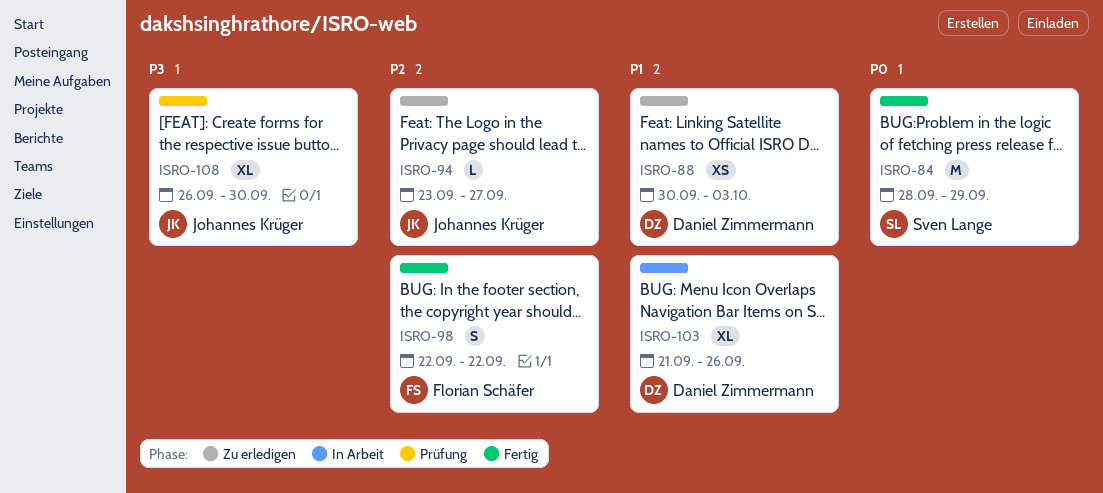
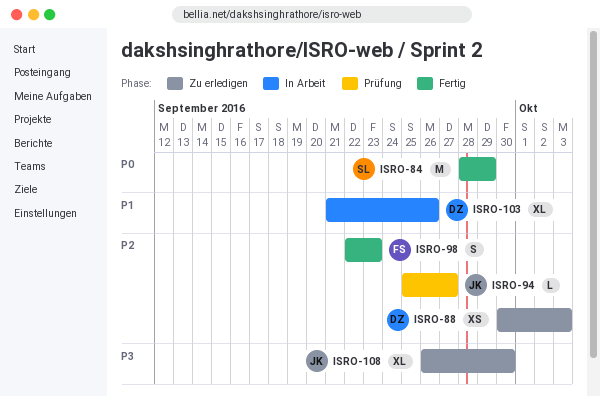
ISRO-88, priority: P1 -> P2
ISRO-94, status: Zu erledigen -> Prüfung
ISRO-94, start: Sep 23 -> Sep 25
ISRO-98, due: Sep 22 -> Sep 23
ISRO-108, status: Prüfung -> Zu erledigen

